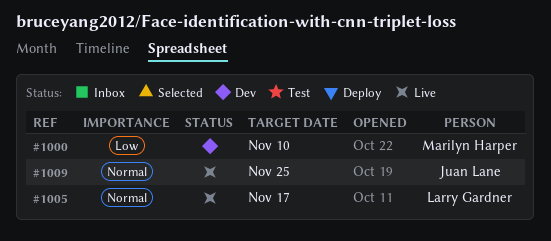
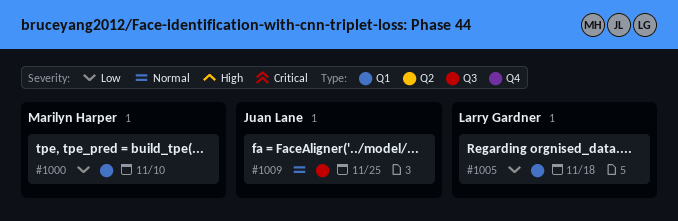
#1005, priority: Normal -> Low
#1005, due: Nov 17 -> Nov 18

